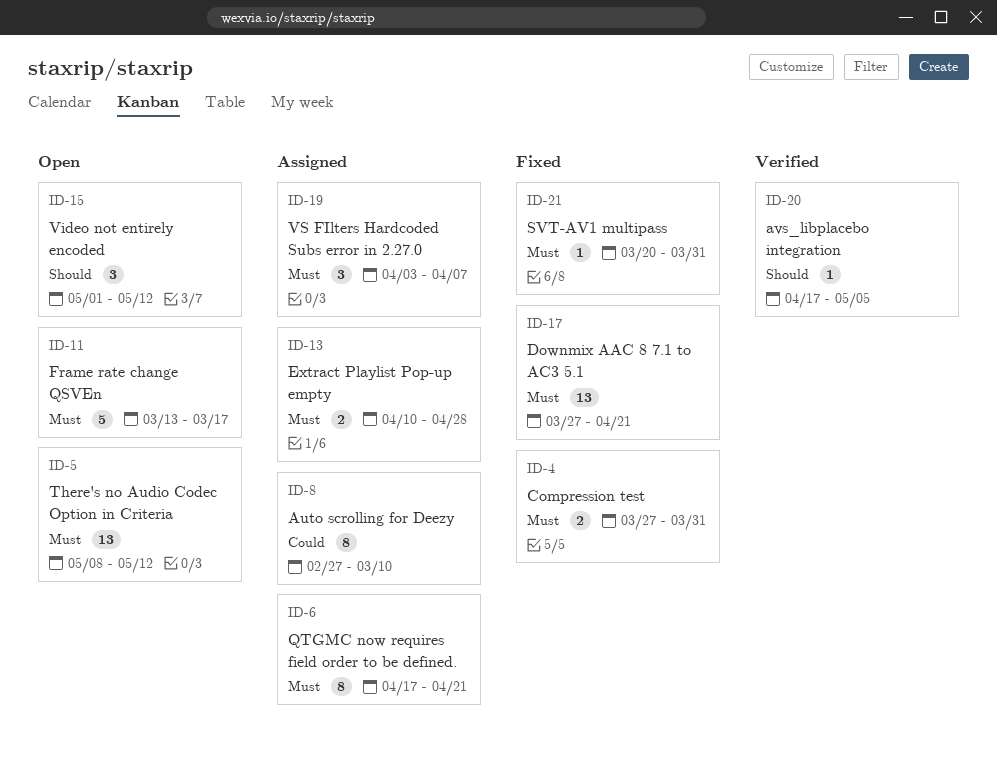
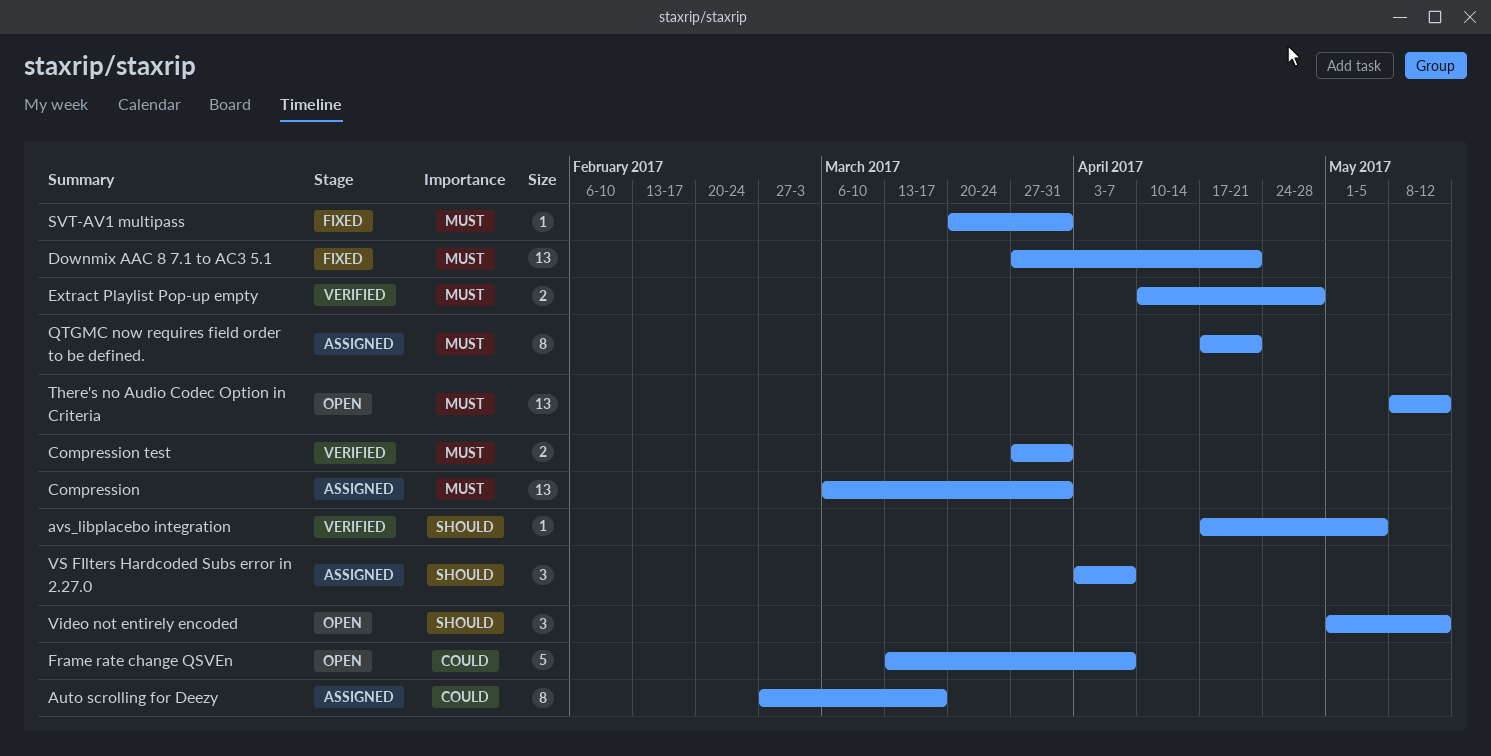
Auto scrolling for Deezy, due: Mar 10 -> Mar 17
Compression: none -> present
Compression test, status: Fixed -> Verified
Extract Playlist Pop-up empty, status: Assigned -> Verified
Frame rate change QSVEn, priority: Must -> Could
Frame rate change QSVEn, due: Mar 17 -> Apr 7
VS FIlters Hardcoded Subs error in 2.27.0, priority: Must -> Should

